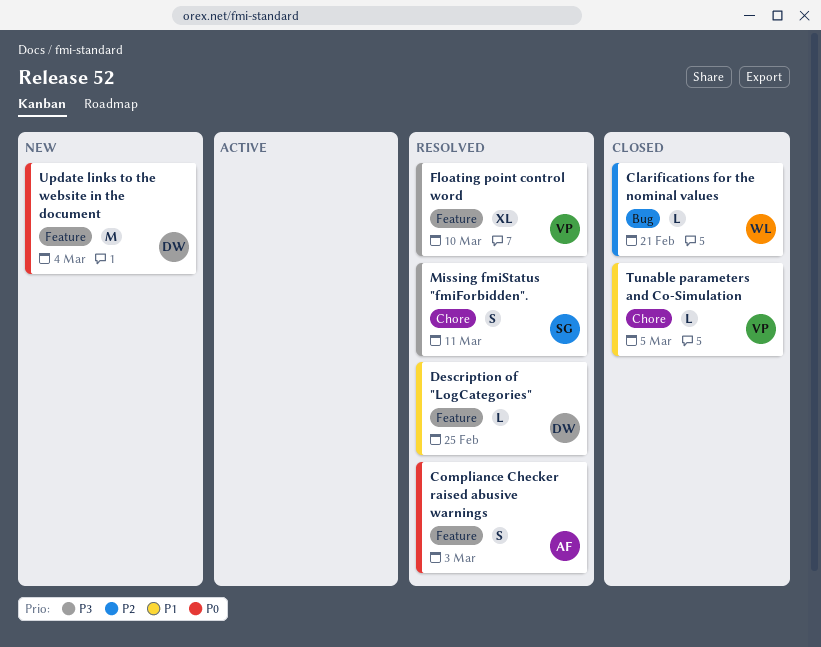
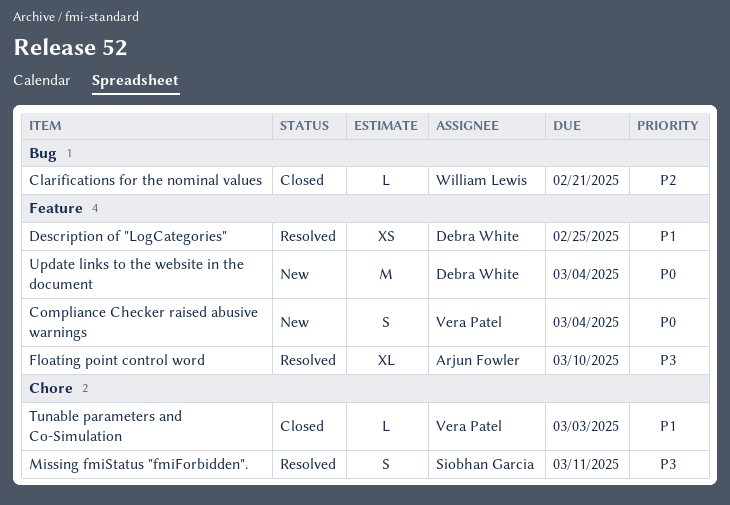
Compliance Checker raised abusive warnings, status: Resolved -> New
Compliance Checker raised abusive warnings, owner: Arjun Fowler -> Vera Patel
Compliance Checker raised abusive warnings, due: Mar 3 -> Mar 4
Description of "LogCategories", estimate: L -> XS
Floating point control word, owner: Vera Patel -> Arjun Fowler
Tunable parameters and Co-Simulation, due: Mar 5 -> Mar 3

